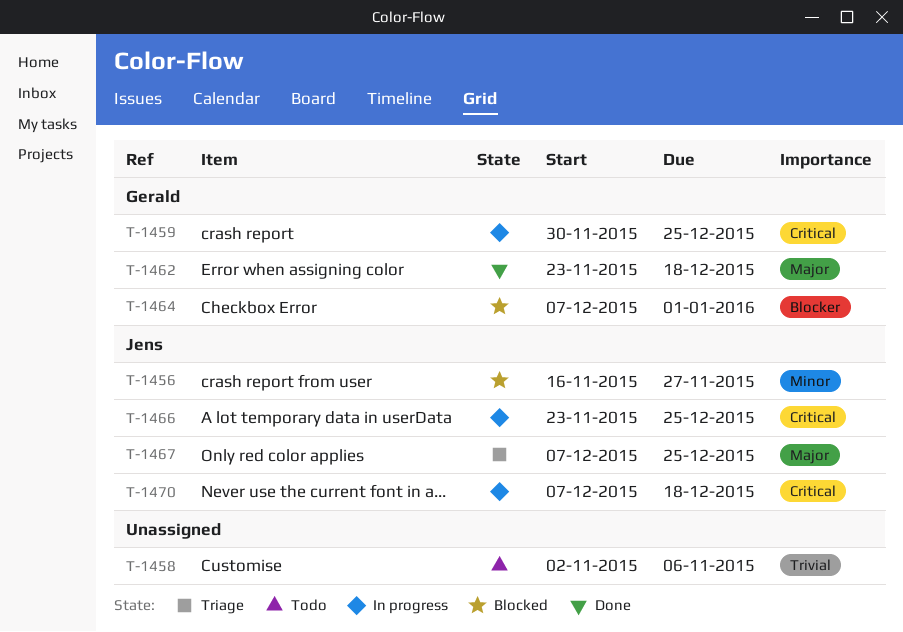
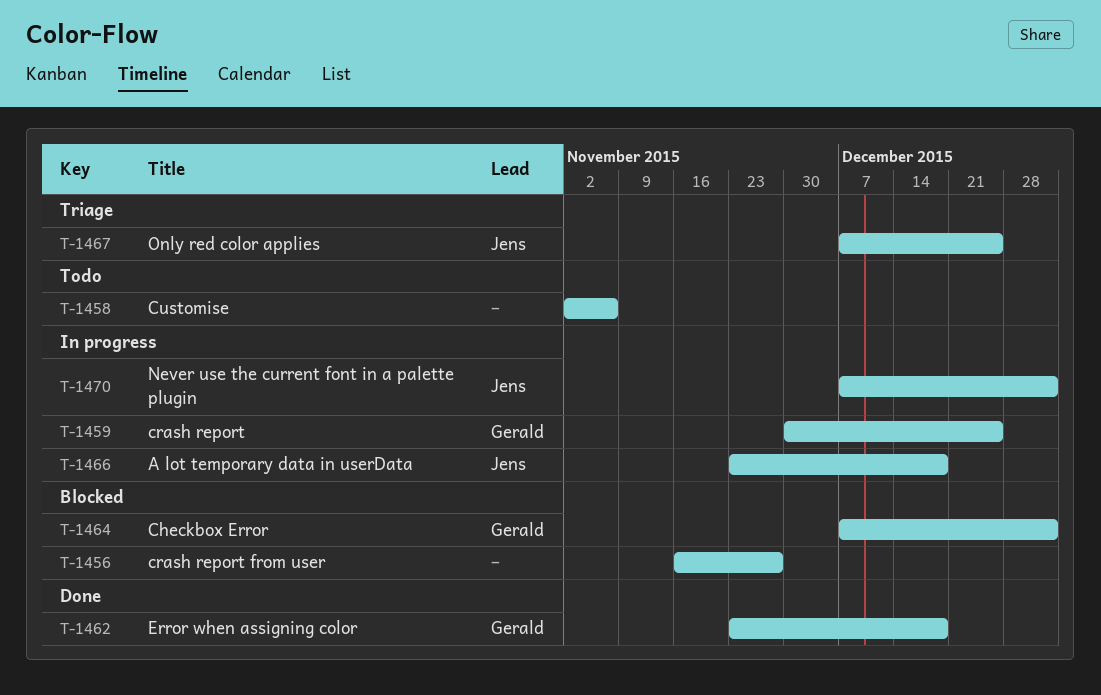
T-1456, owner: Jens -> none
T-1466, due: Dec 25 -> Dec 18
T-1470, due: Dec 18 -> Jan 1

